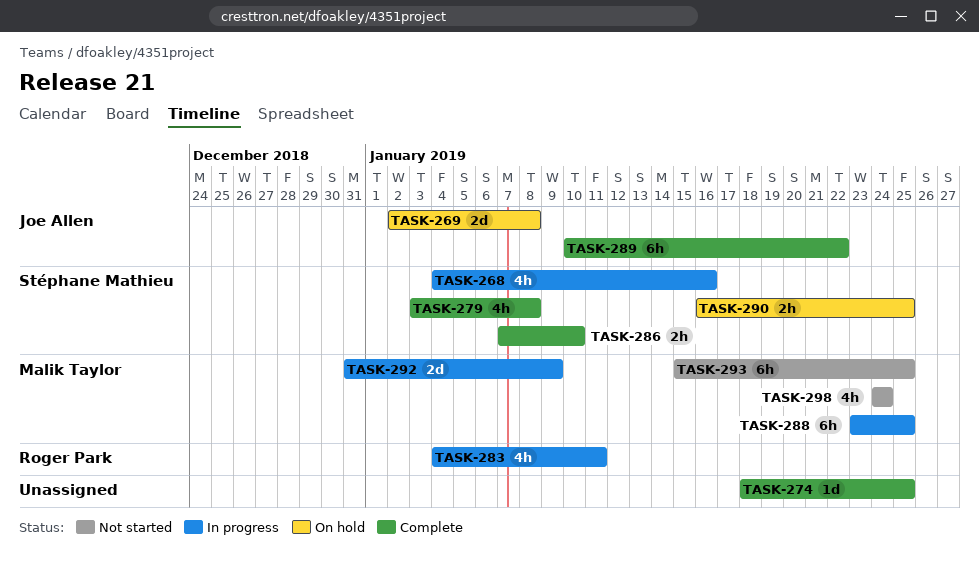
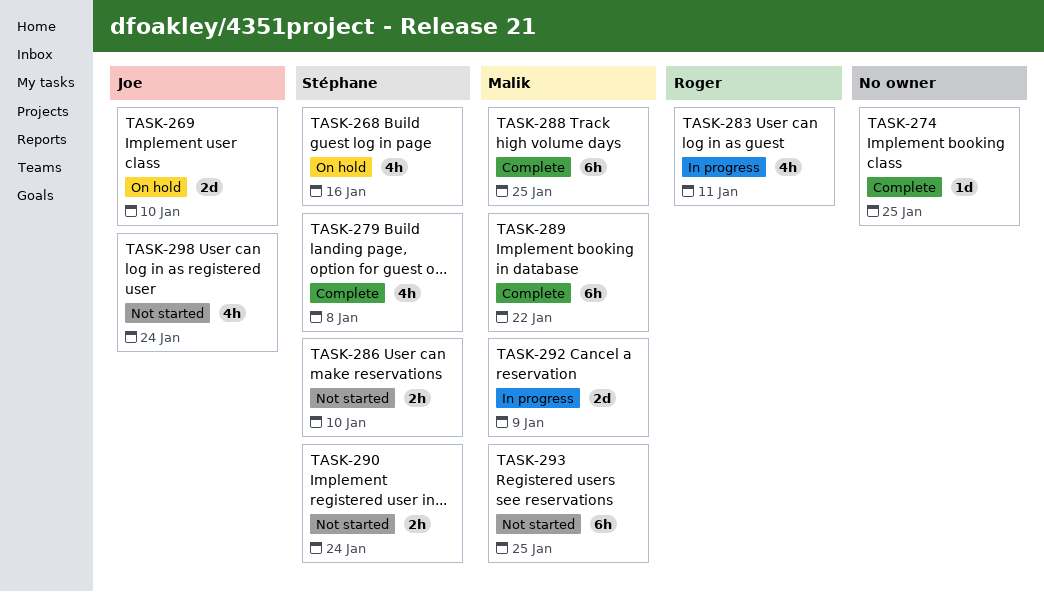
TASK-268, status: In progress -> On hold
TASK-269, due: Jan 8 -> Jan 10
TASK-286, status: Complete -> Not started
TASK-288, status: In progress -> Complete
TASK-289, owner: Joe Allen -> Malik Taylor
TASK-290, status: On hold -> Not started
TASK-290, due: Jan 25 -> Jan 24
TASK-298, owner: Malik Taylor -> Joe Allen

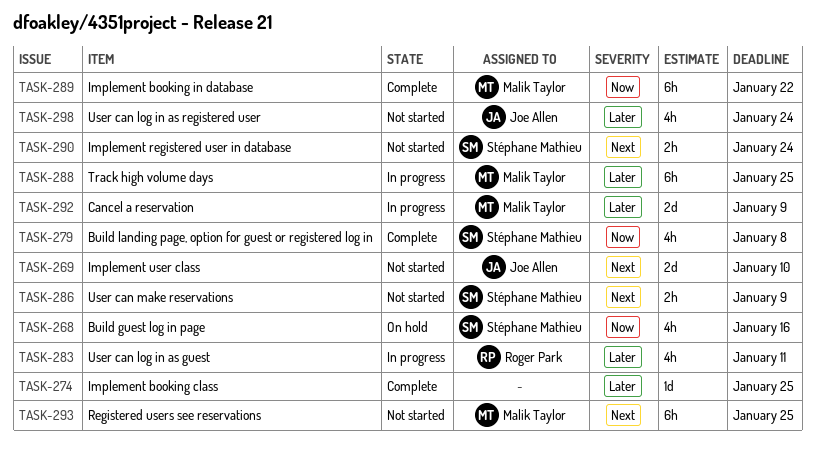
TASK-269, status: On hold -> Not started
TASK-286, due: Jan 10 -> Jan 9
TASK-288, status: Complete -> In progress

